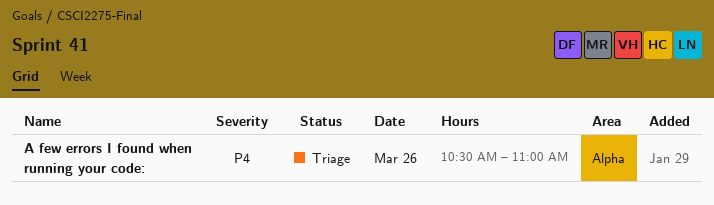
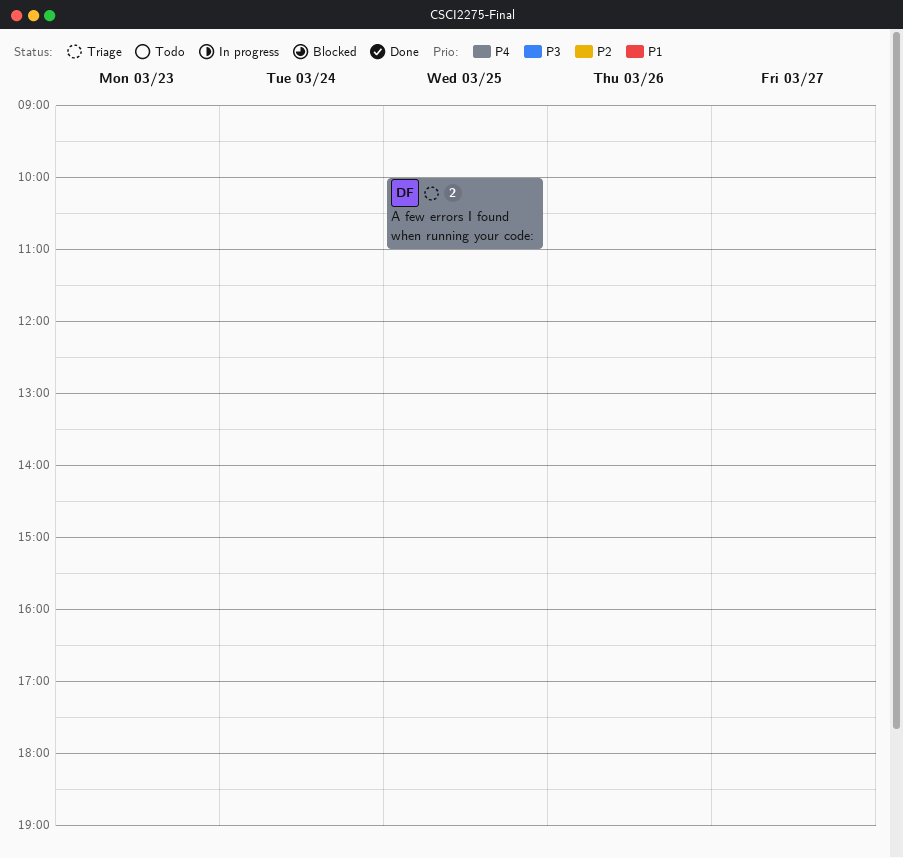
A few errors I found when running your code:, day: Mar 26 -> Mar 25
A few errors I found when running your code:, begins: 10:30 -> 10:00

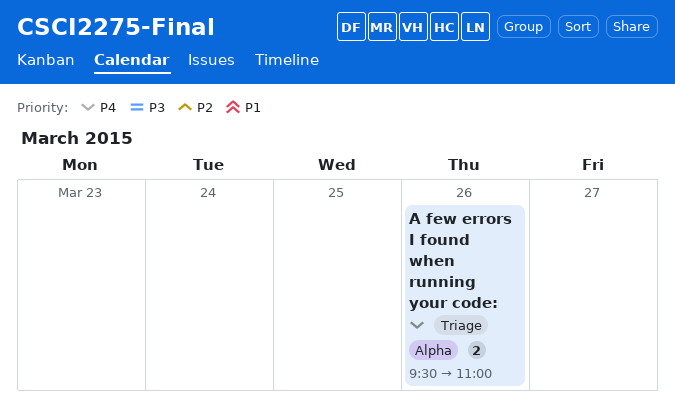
A few errors I found when running your code:, day: Mar 25 -> Mar 26
A few errors I found when running your code:, begins: 10:00 -> 09:30

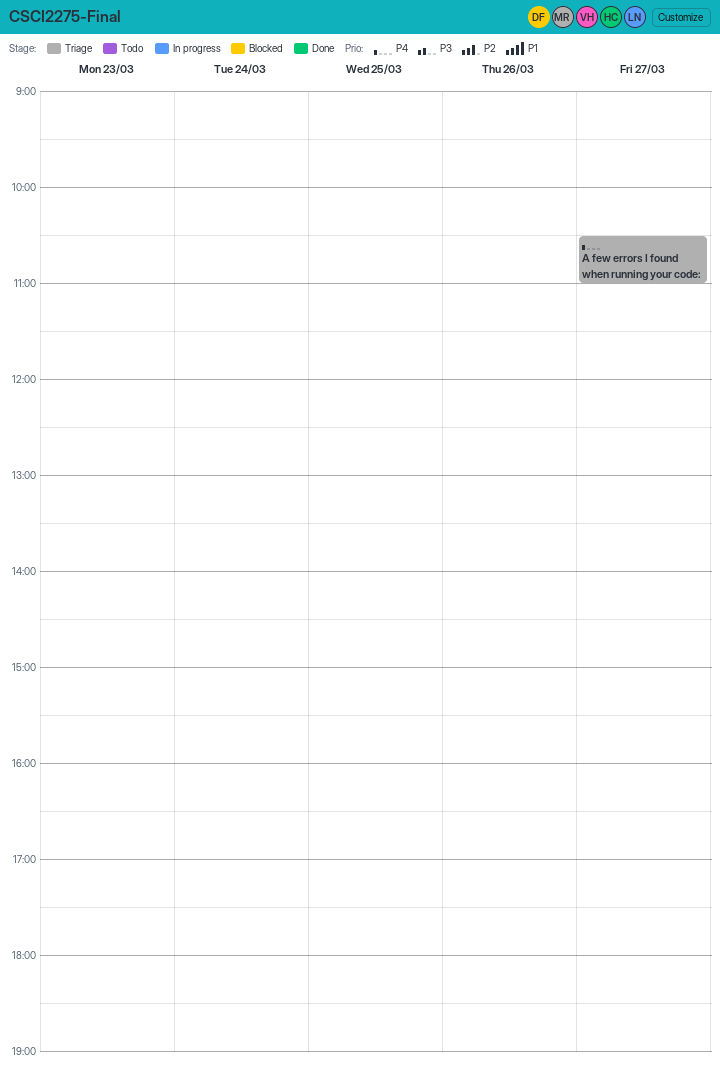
A few errors I found when running your code:, day: Mar 26 -> Mar 27
A few errors I found when running your code:, begins: 09:30 -> 10:30

